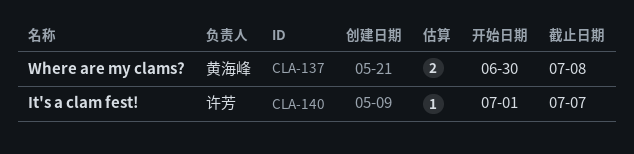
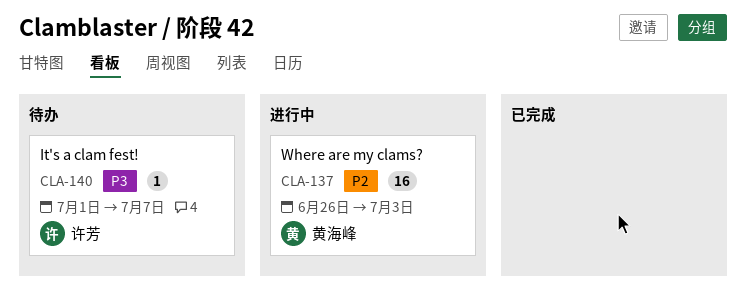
CLA-137, estimate: 2 -> 16
CLA-137, start: Jun 30 -> Jun 26
CLA-137, due: Jul 8 -> Jul 3

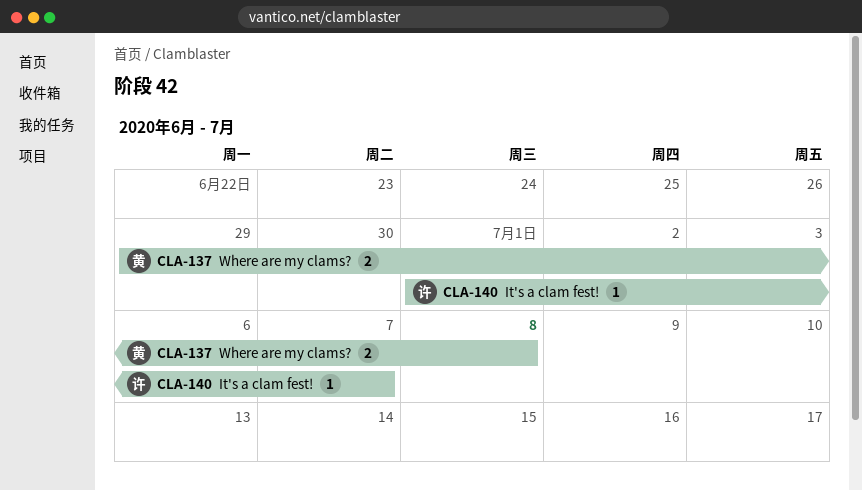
CLA-137, estimate: 16 -> 2
CLA-137, start: Jun 26 -> Jun 29
CLA-137, due: Jul 3 -> Jul 8

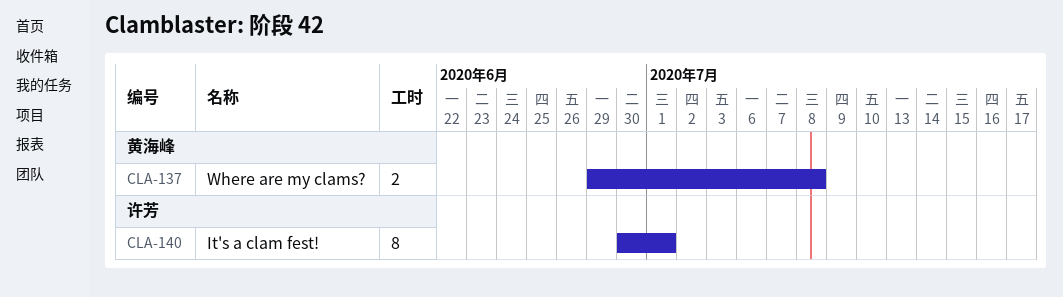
CLA-140, estimate: 1 -> 8
CLA-140, start: Jul 1 -> Jun 30
CLA-140, due: Jul 7 -> Jul 1

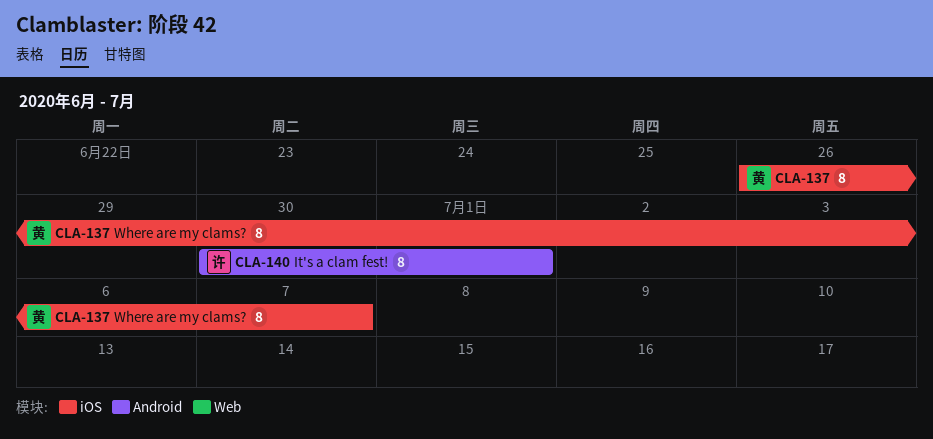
CLA-137, estimate: 2 -> 8
CLA-137, start: Jun 29 -> Jun 26
CLA-137, due: Jul 8 -> Jul 7

